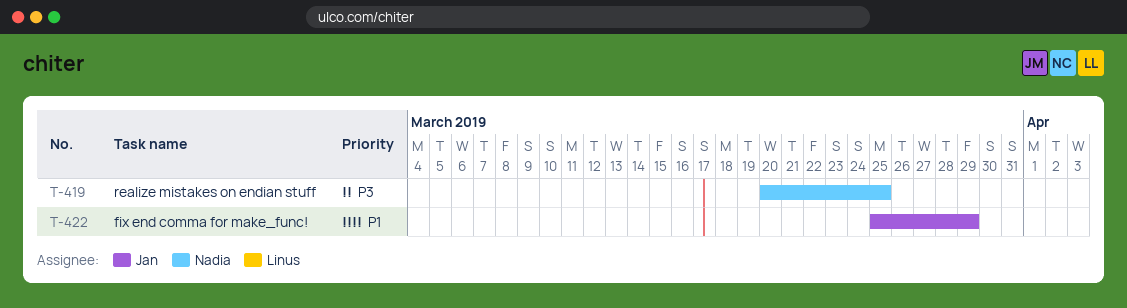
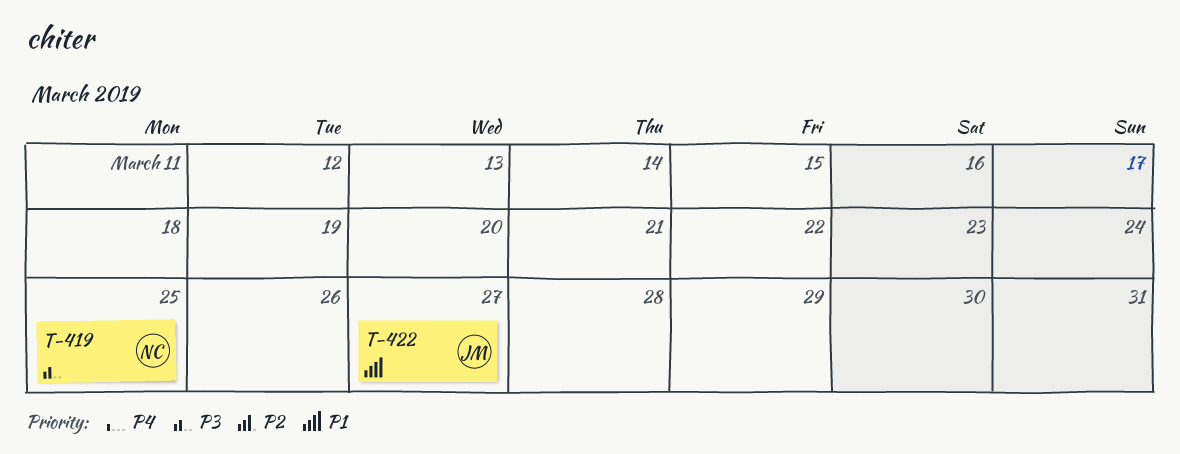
T-422, due: Mar 29 -> Mar 27

